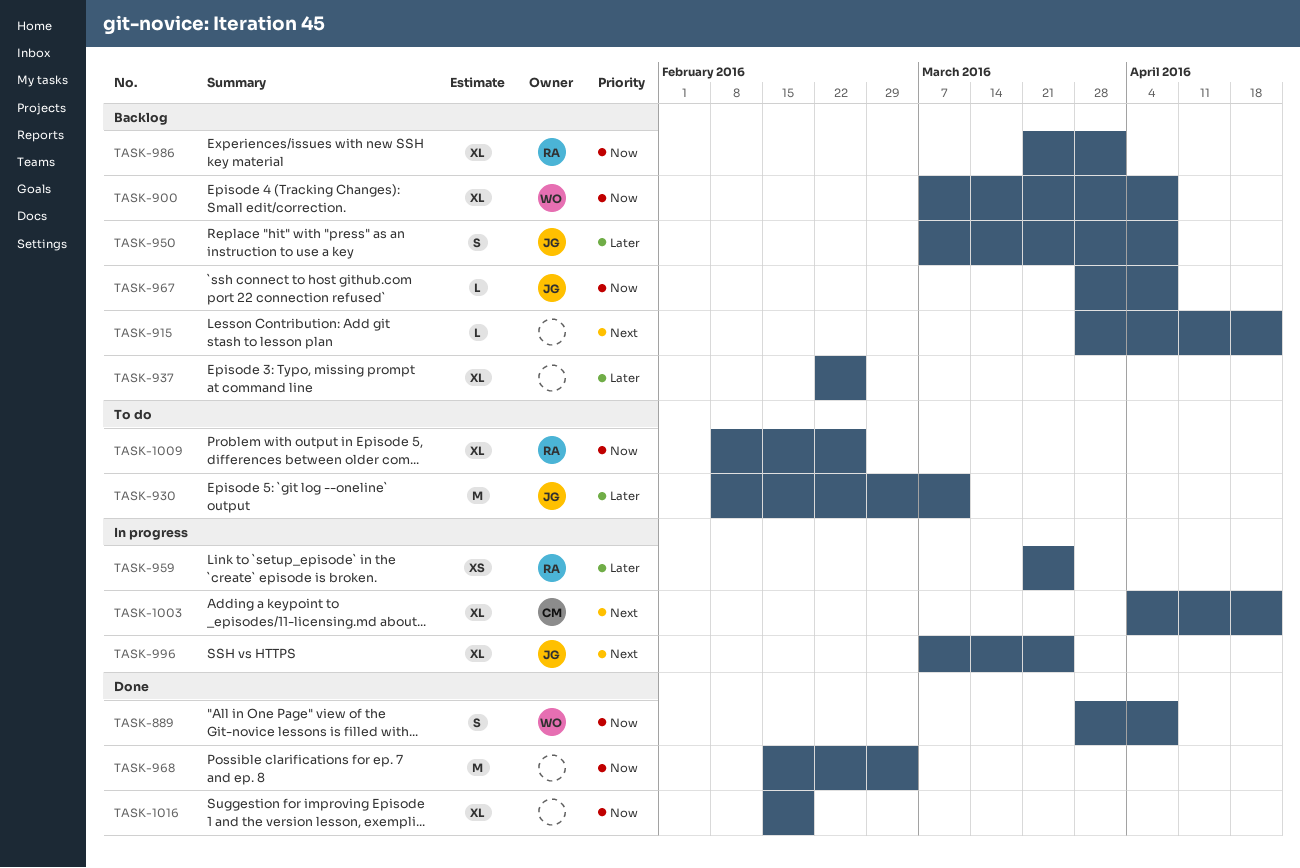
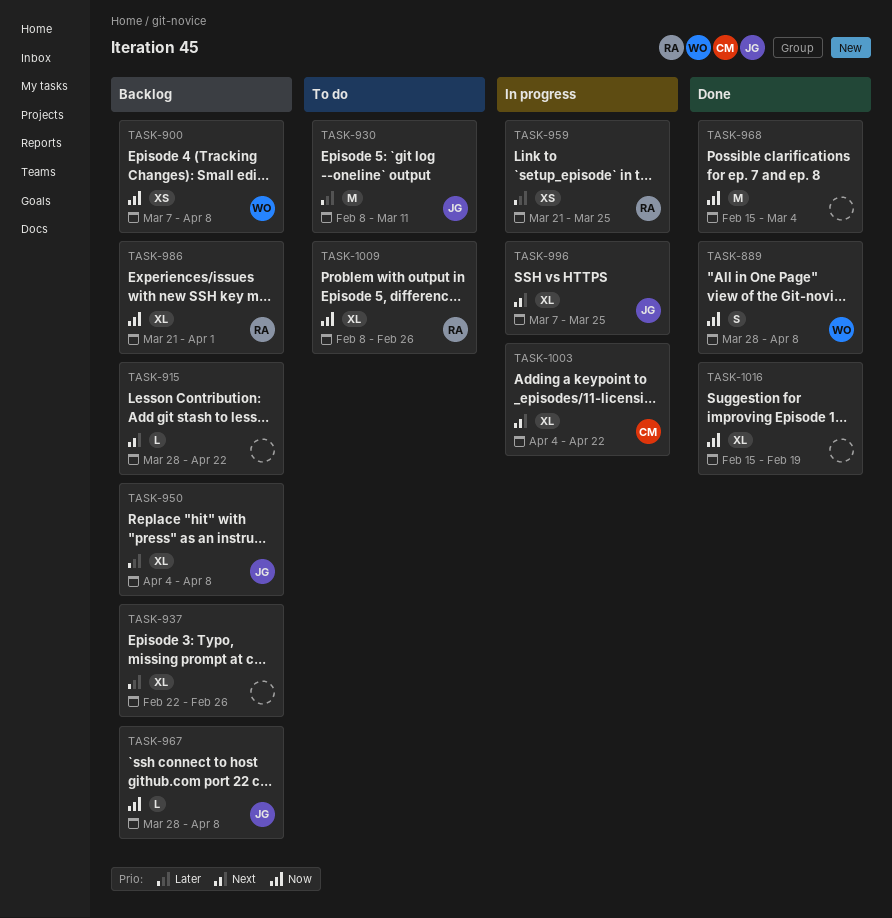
TASK-900, estimate: XL -> XS
TASK-950, estimate: S -> XL
TASK-950, start: Mar 7 -> Apr 4

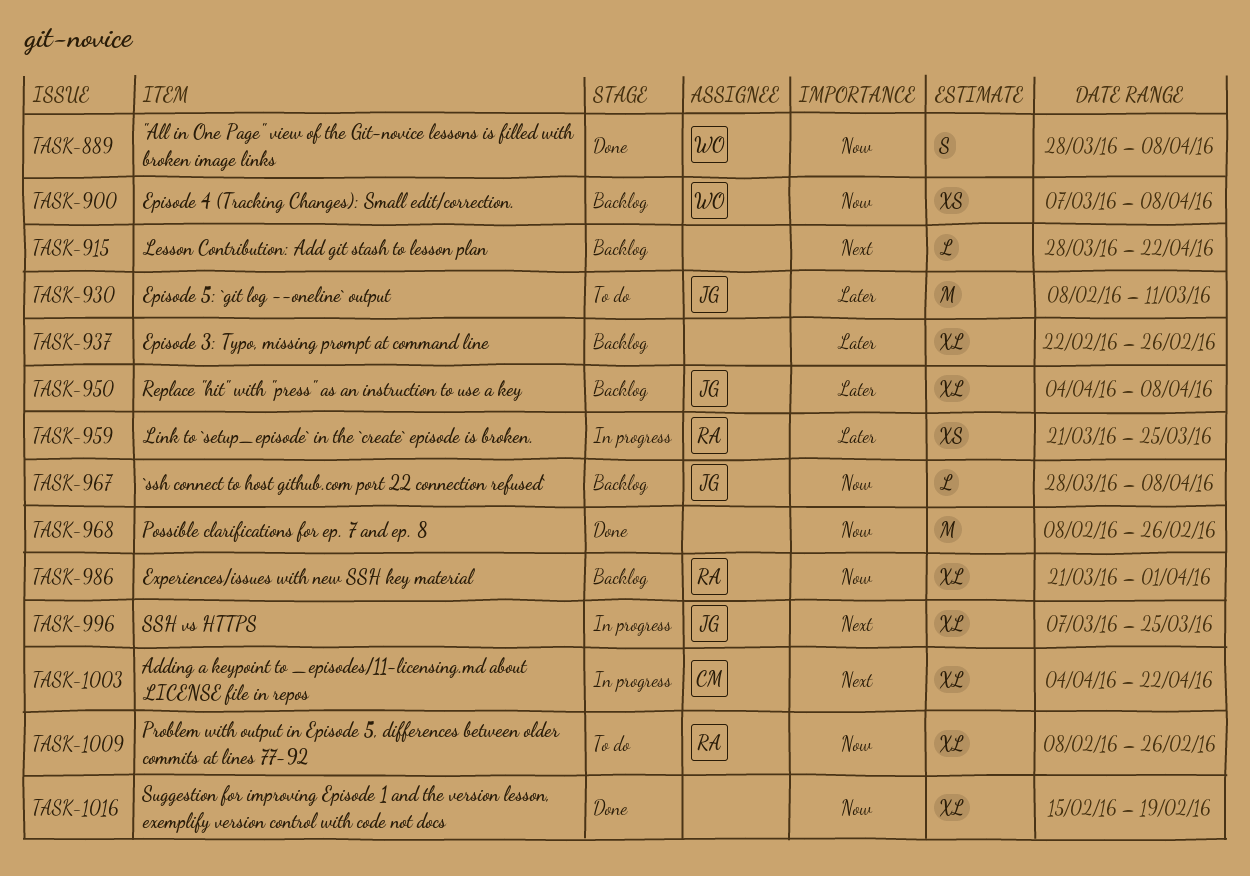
TASK-968, start: Feb 15 -> Feb 8
TASK-968, due: Mar 4 -> Feb 26

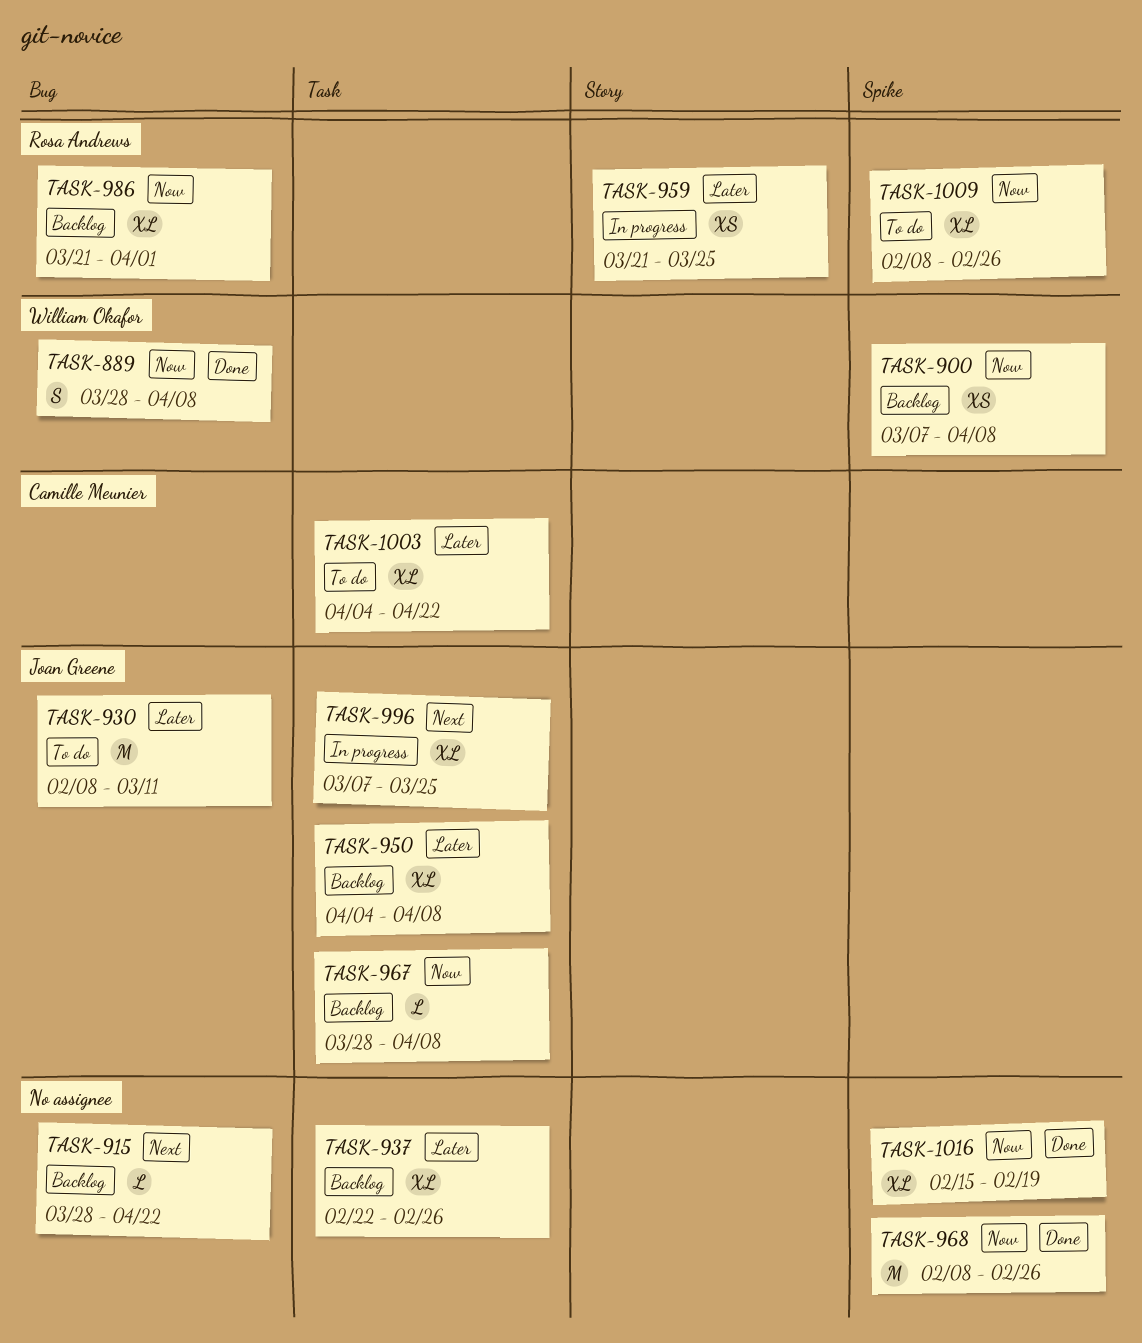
TASK-1003, status: In progress -> To do
TASK-1003, priority: Next -> Later

